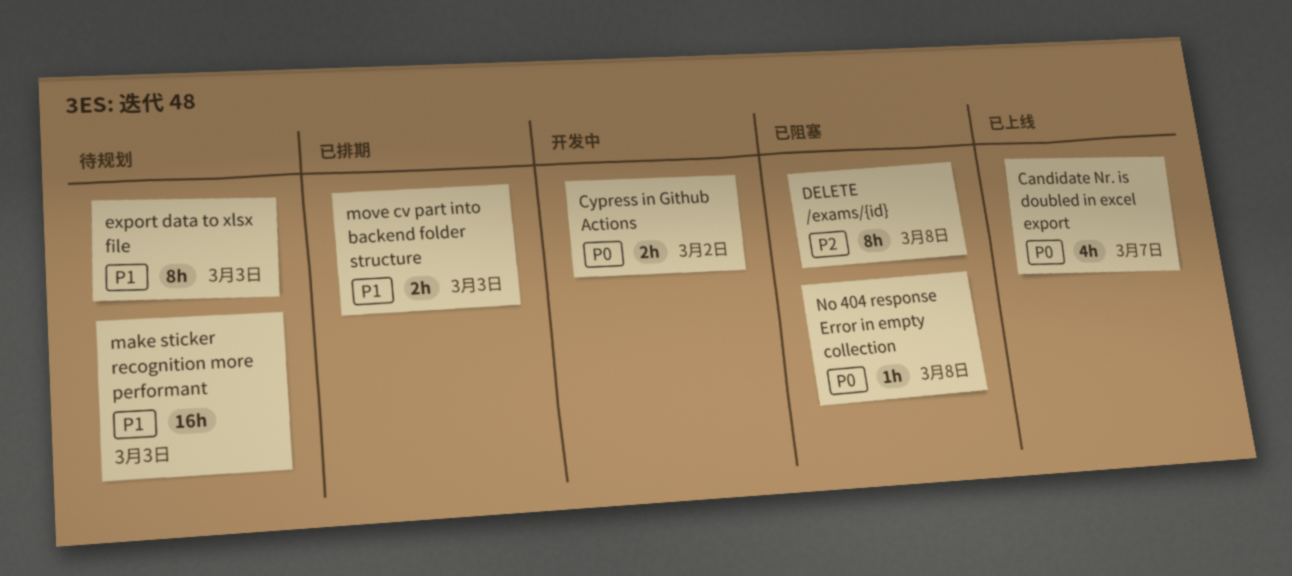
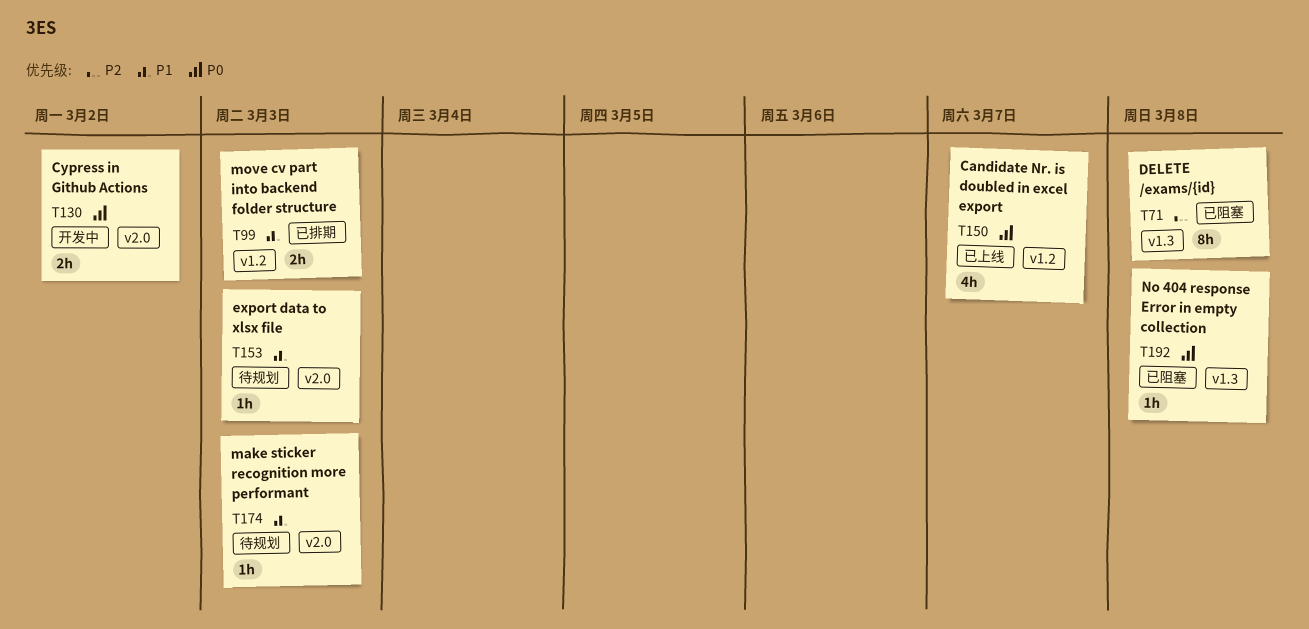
export data to xlsx file, estimate: 8h -> 1h
make sticker recognition more performant, estimate: 16h -> 1h

